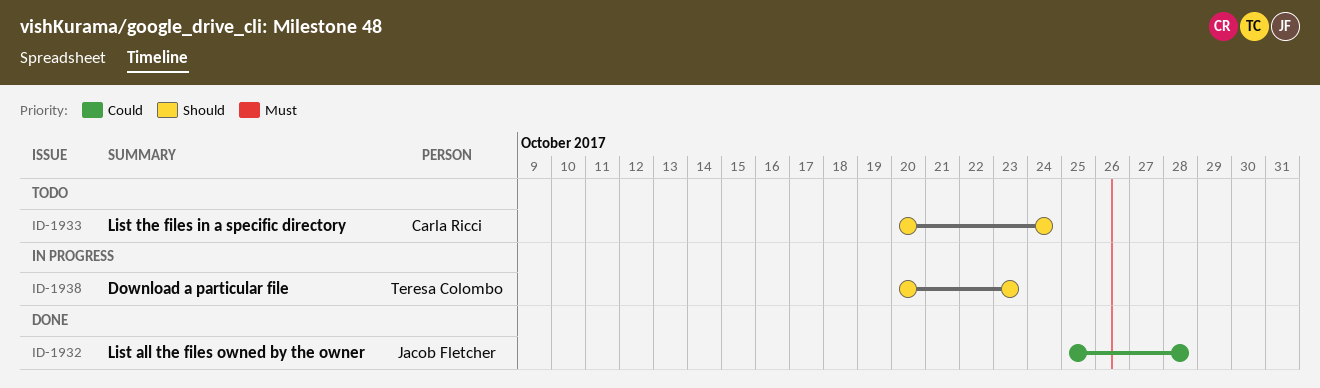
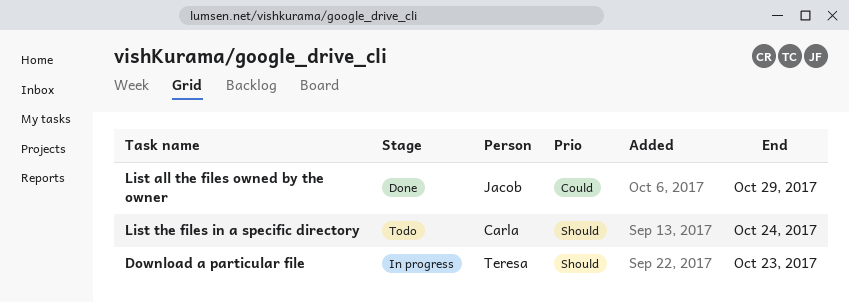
List all the files owned by the owner, due: Oct 28 -> Oct 29

